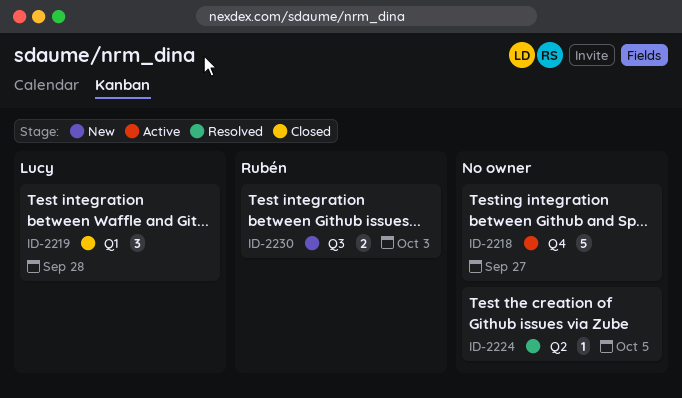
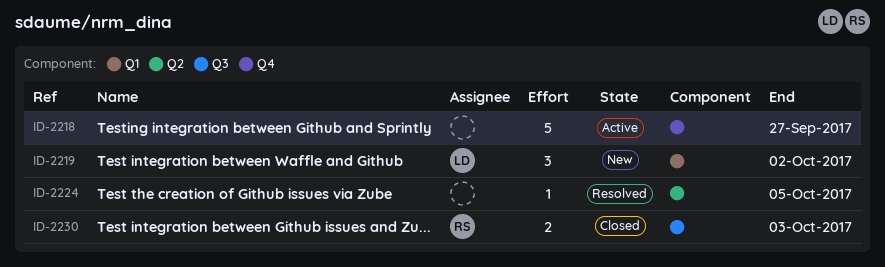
ID-2219, status: Closed -> New
ID-2219, due: Sep 28 -> Oct 2
ID-2230, status: New -> Closed

